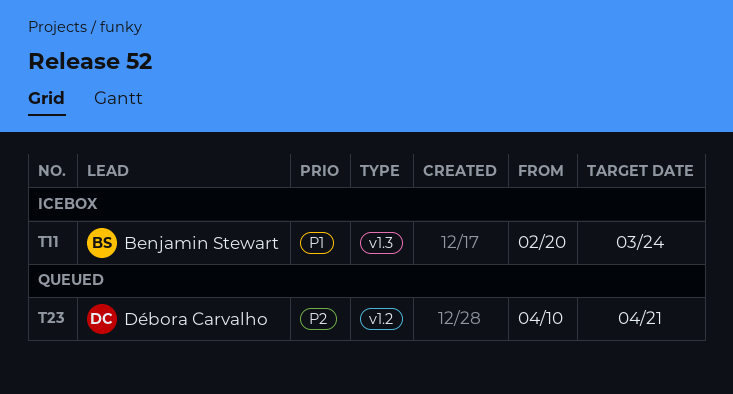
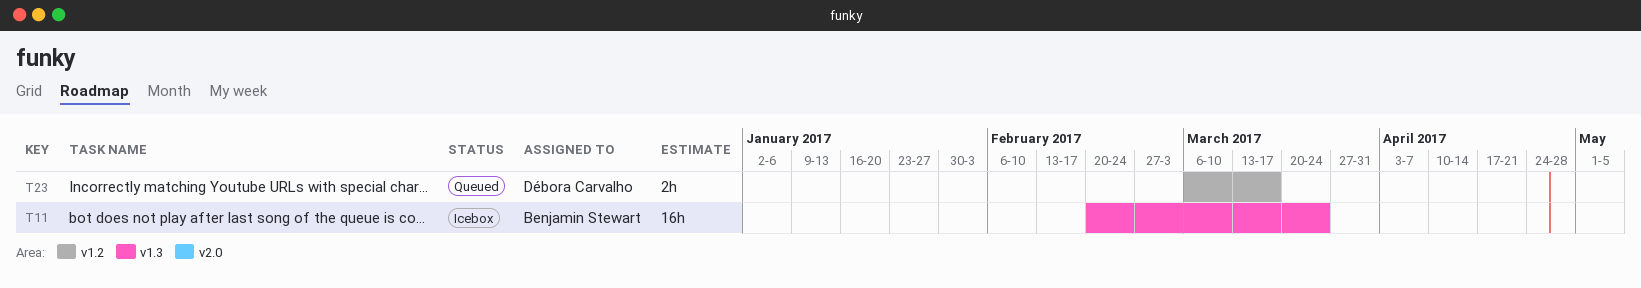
T23, start: Apr 10 -> Mar 6
T23, due: Apr 21 -> Mar 17

